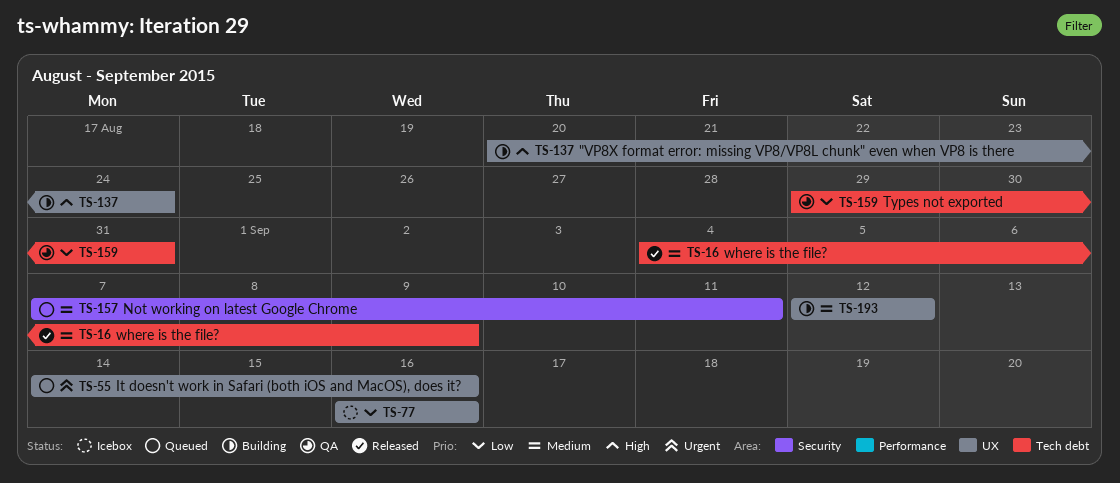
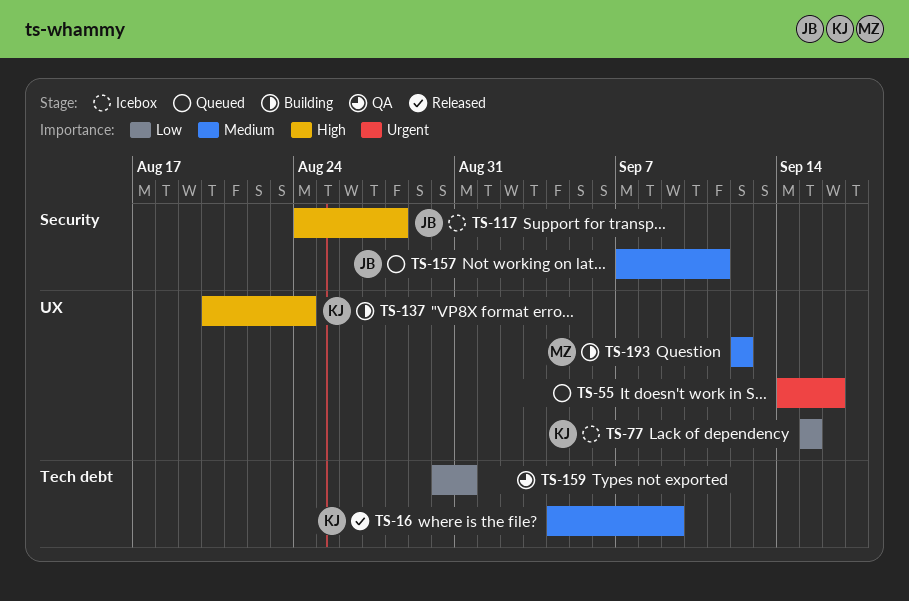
TS-77, start: Sep 16 -> Sep 15
TS-77, due: Sep 16 -> Sep 15
TS-117: none -> present
TS-159, start: Aug 29 -> Aug 30

